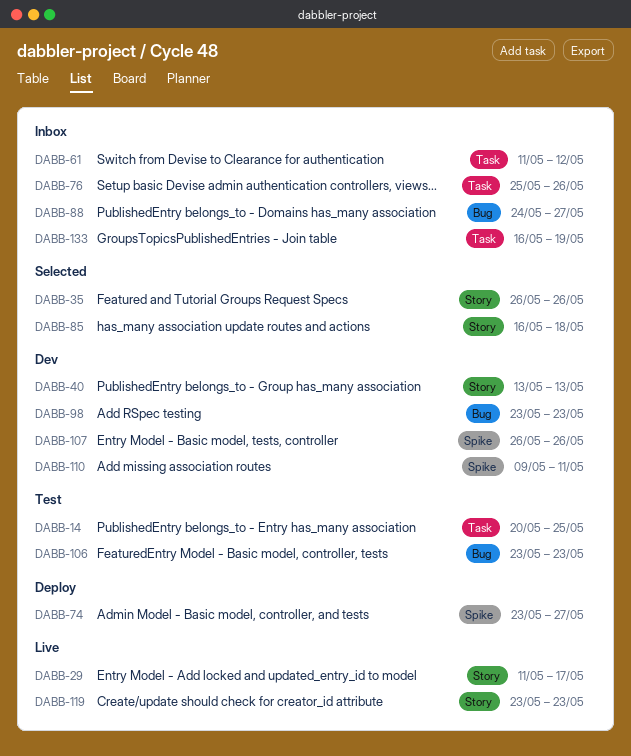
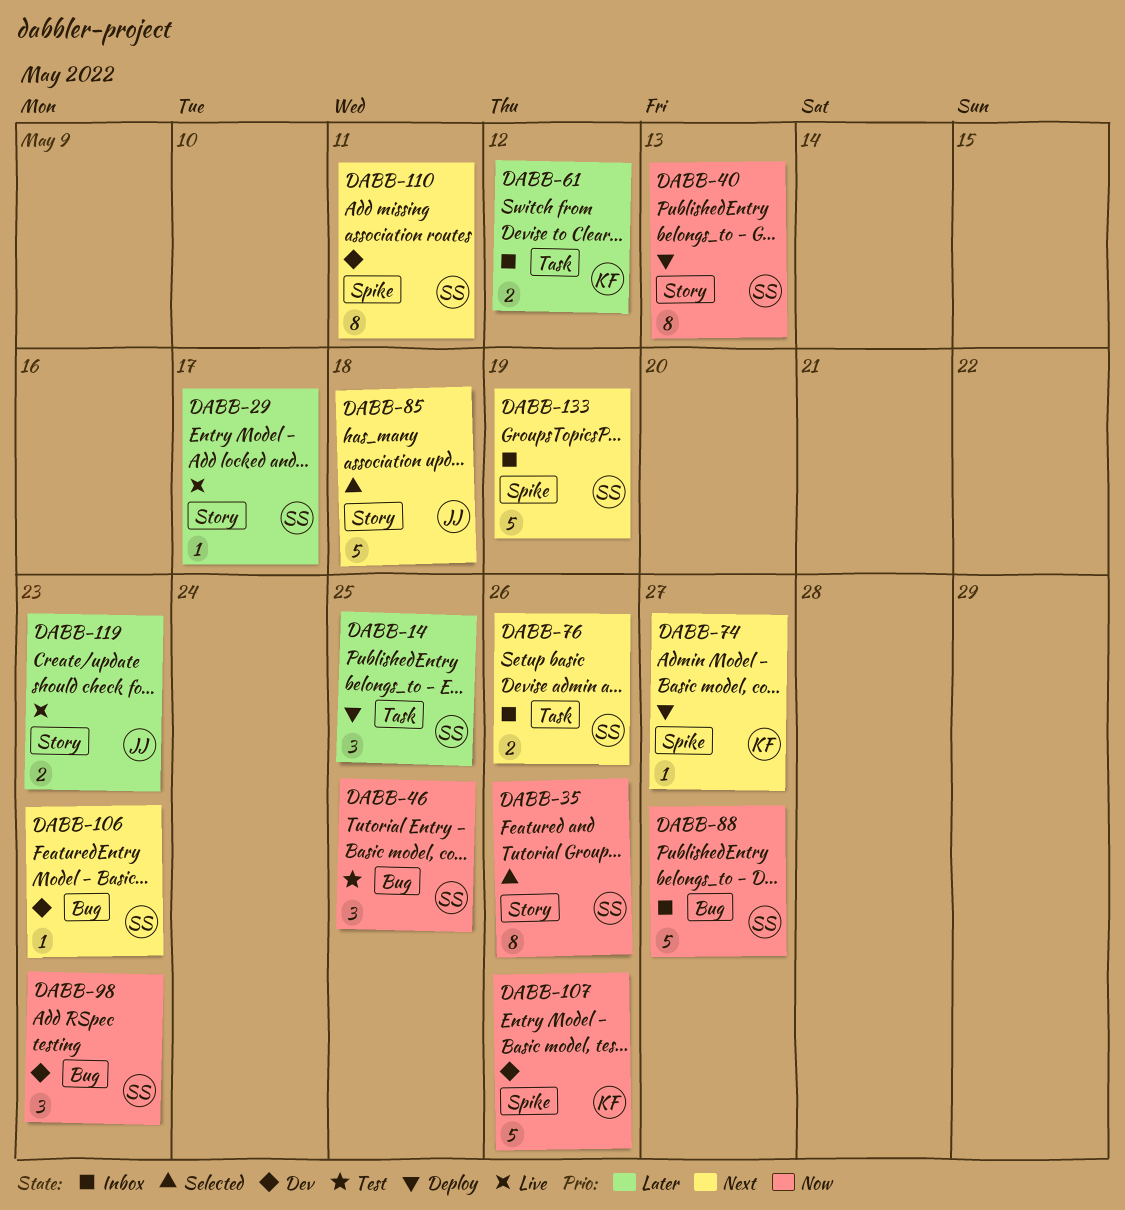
DABB-14, status: Test -> Deploy
DABB-40, status: Dev -> Deploy
DABB-46: none -> present
DABB-106, status: Test -> Dev
DABB-133, label: Task -> Spike

